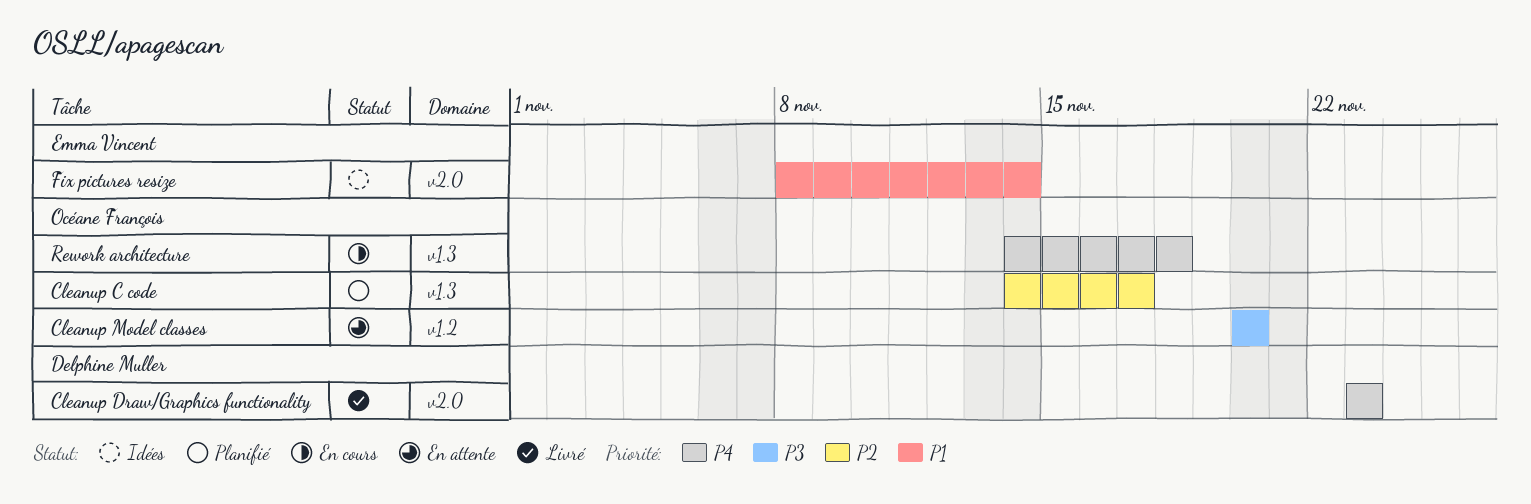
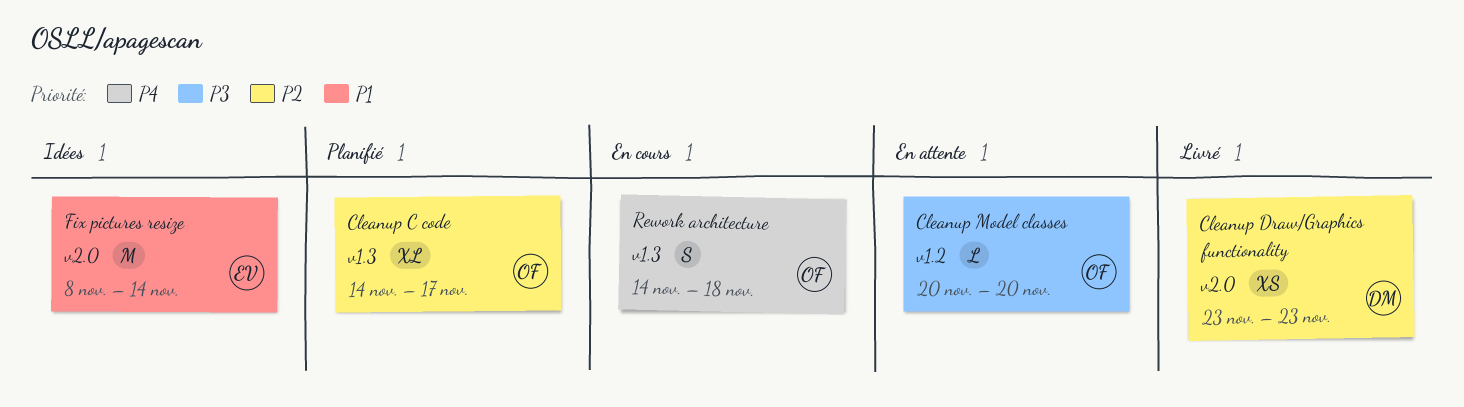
Cleanup Draw/Graphics functionality, priority: P4 -> P2

